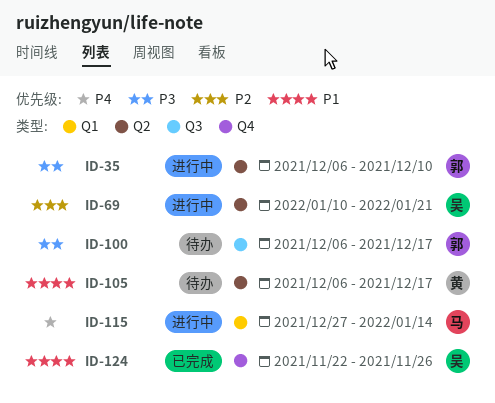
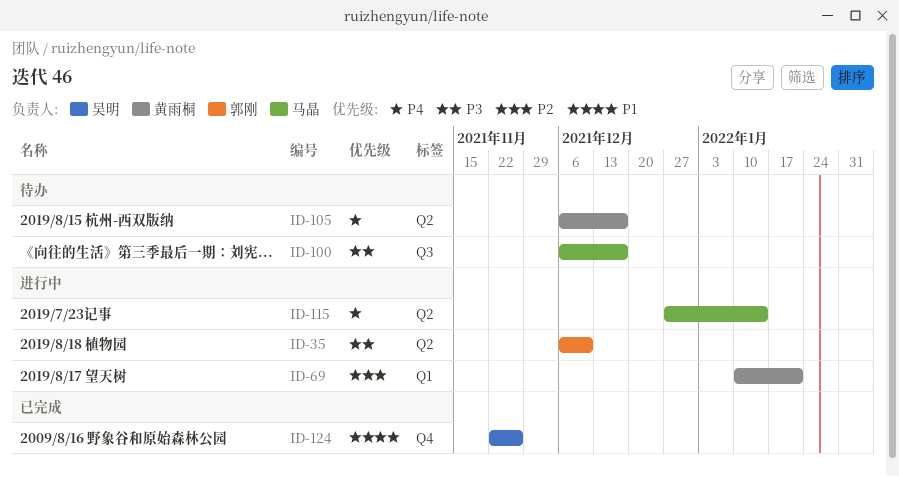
ID-69, owner: 吴明 -> 黄雨桐
ID-69, label: Q2 -> Q1
ID-100, owner: 郭刚 -> 马晶
ID-105, priority: P1 -> P4
ID-115, label: Q1 -> Q2

